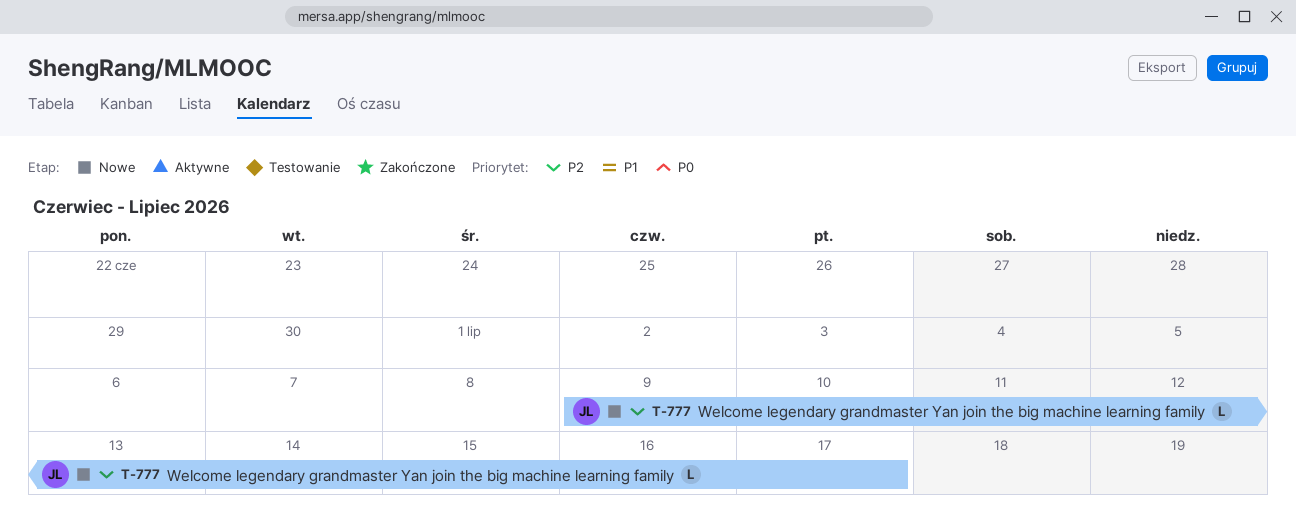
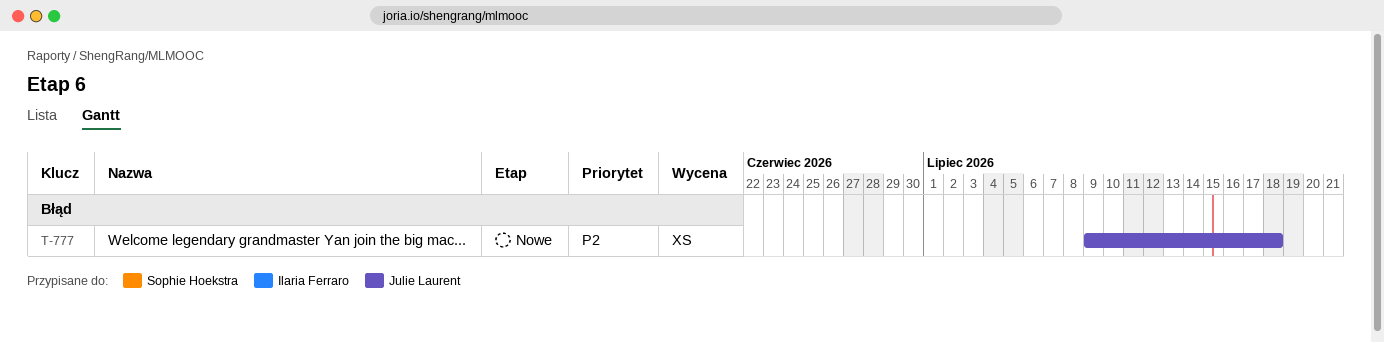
T-777, estimate: L -> XS
T-777, due: Jul 17 -> Jul 18

